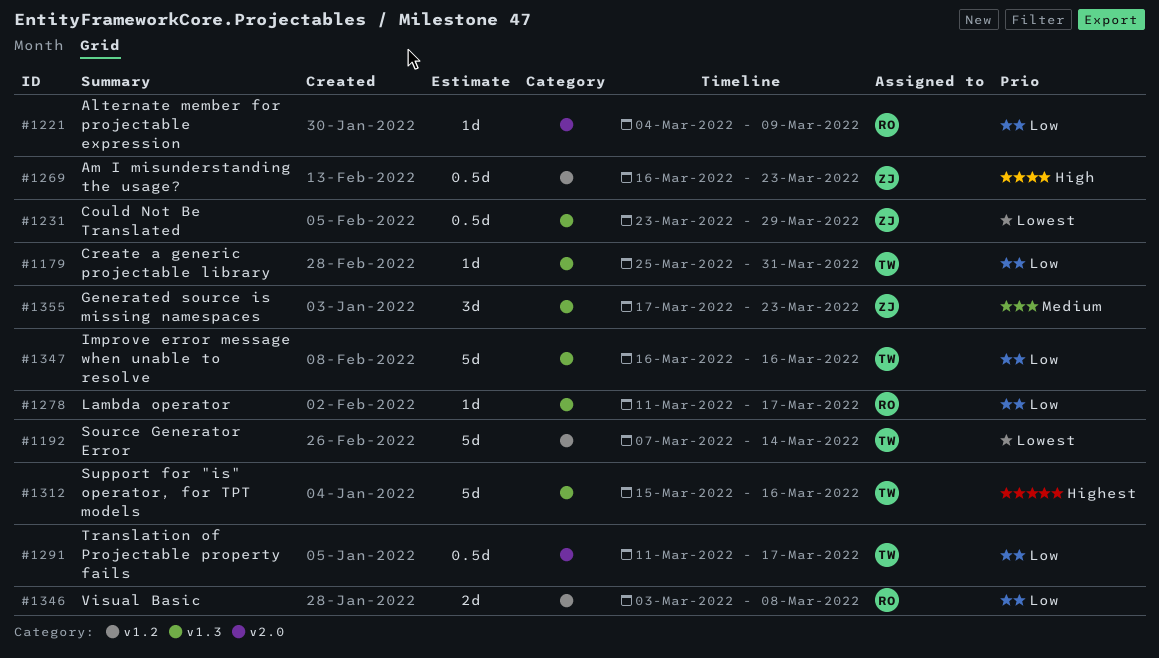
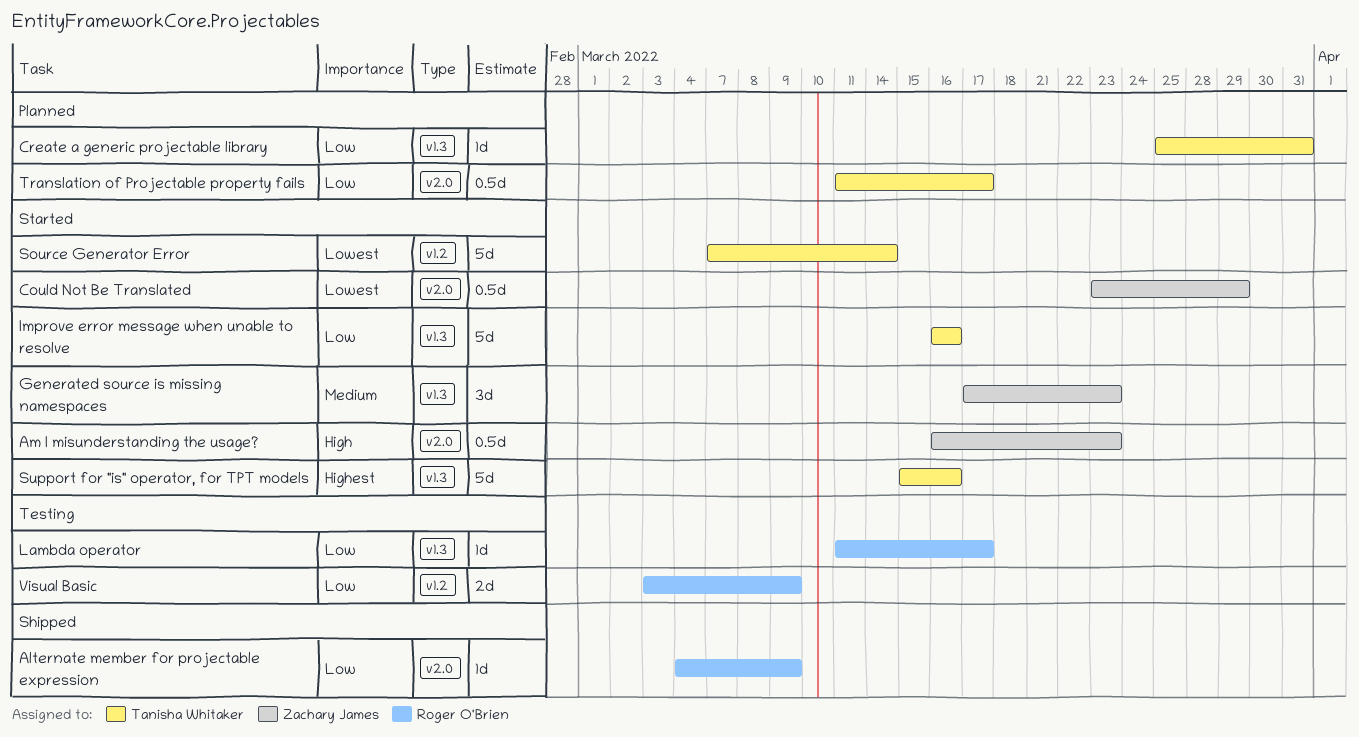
Am I misunderstanding the usage?, label: v1.2 -> v2.0
Could Not Be Translated, label: v1.3 -> v2.0
Visual Basic, due: Mar 8 -> Mar 9

